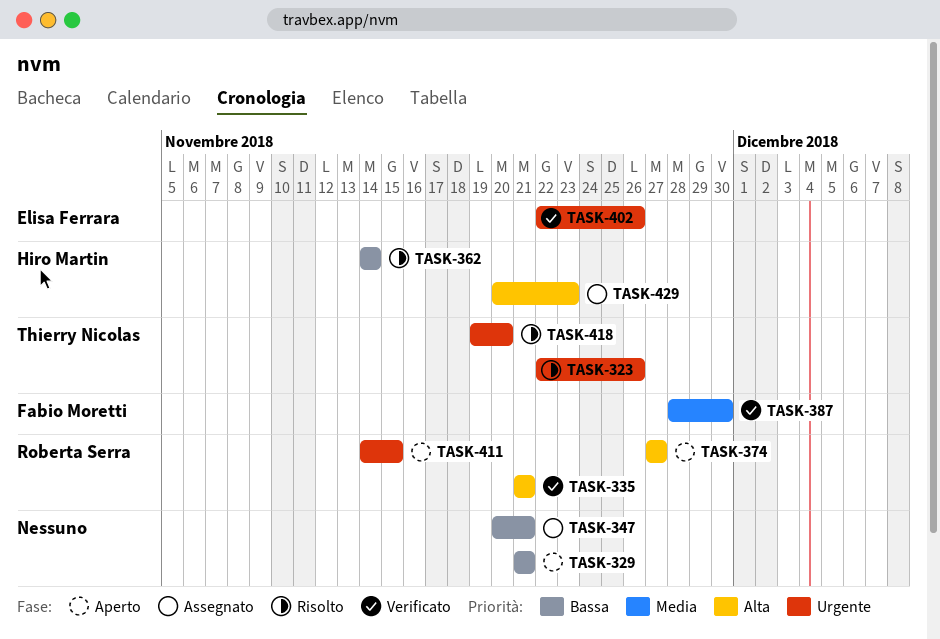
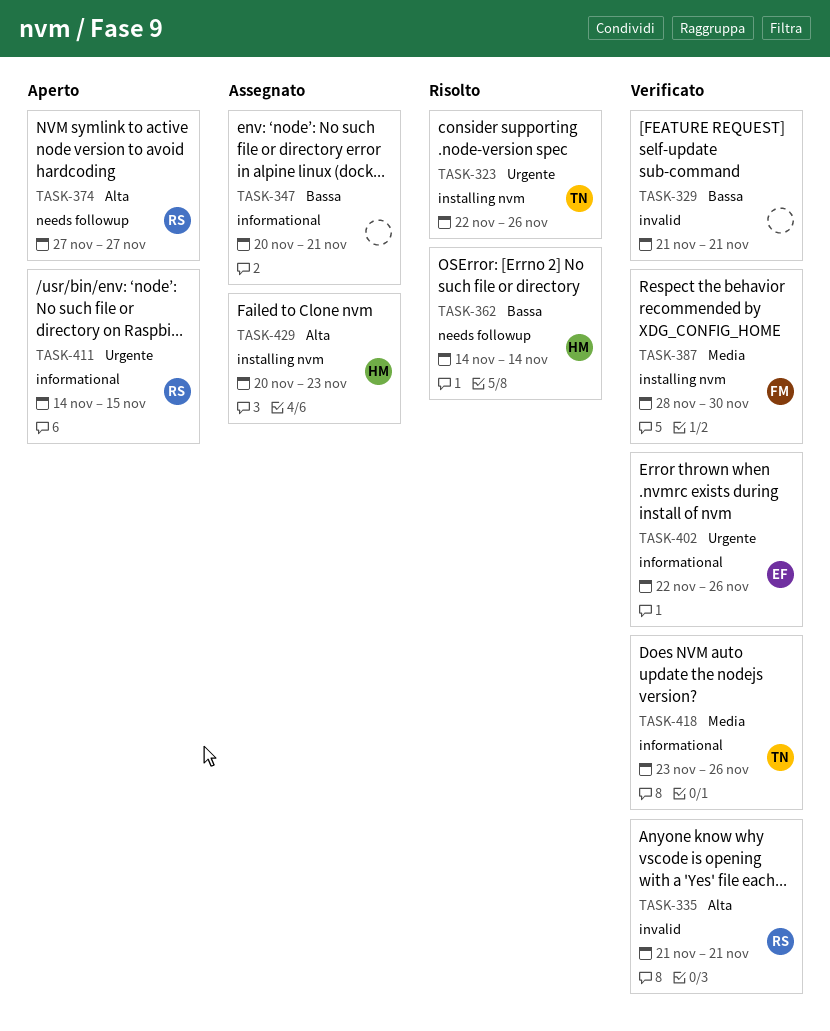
TASK-329, status: Aperto -> Verificato
TASK-418, status: Risolto -> Verificato
TASK-418, priority: Urgente -> Media
TASK-418, start: Nov 19 -> Nov 23
TASK-418, due: Nov 20 -> Nov 26

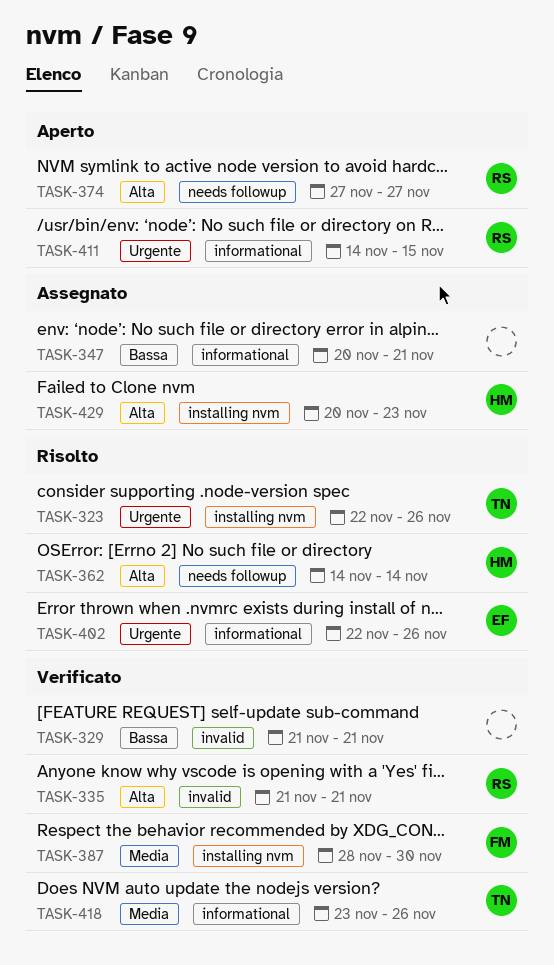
TASK-362, priority: Bassa -> Alta
TASK-402, status: Verificato -> Risolto

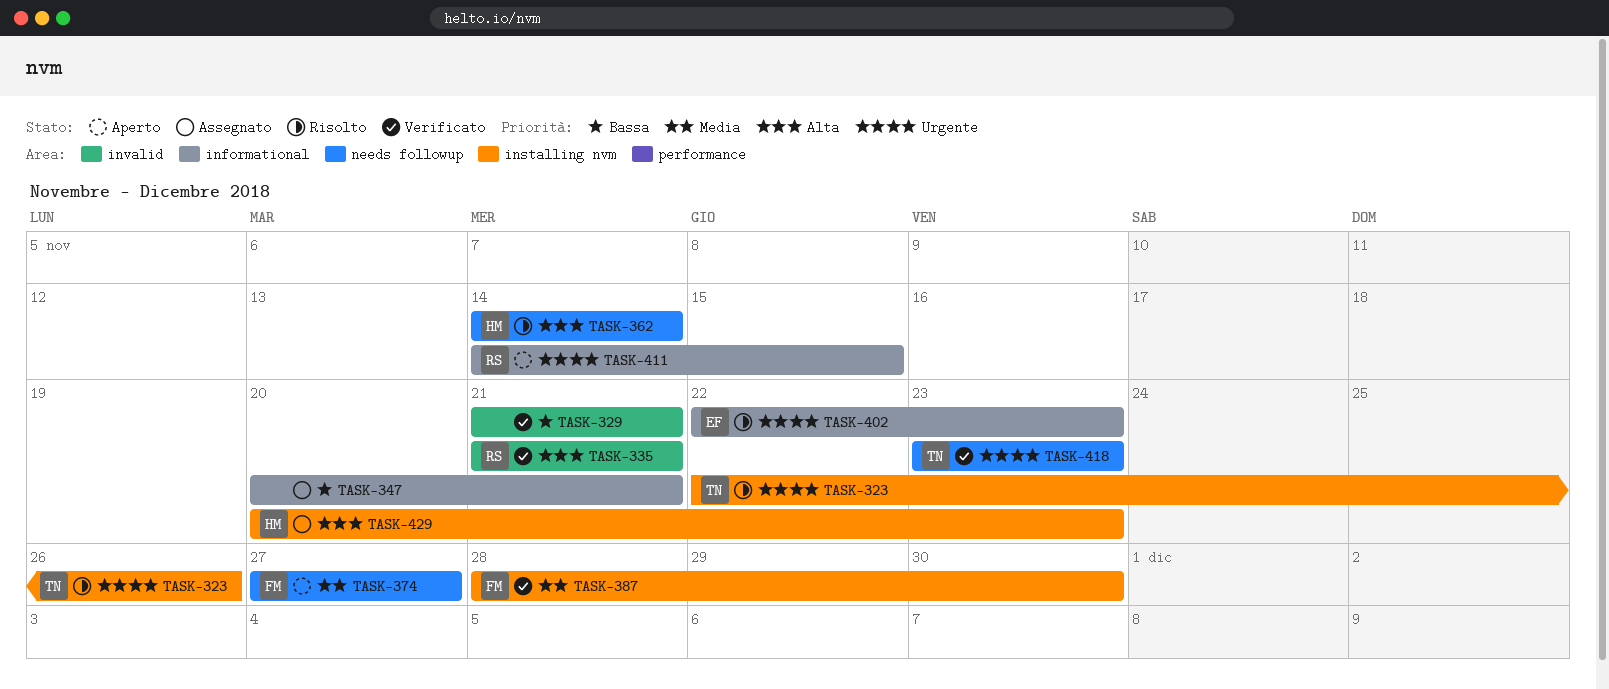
TASK-374, owner: RS -> FM
TASK-374, priority: Alta -> Media
TASK-402, due: Nov 26 -> Nov 23
TASK-418, priority: Media -> Urgente
TASK-418, label: informational -> needs followup
TASK-418, due: Nov 26 -> Nov 23

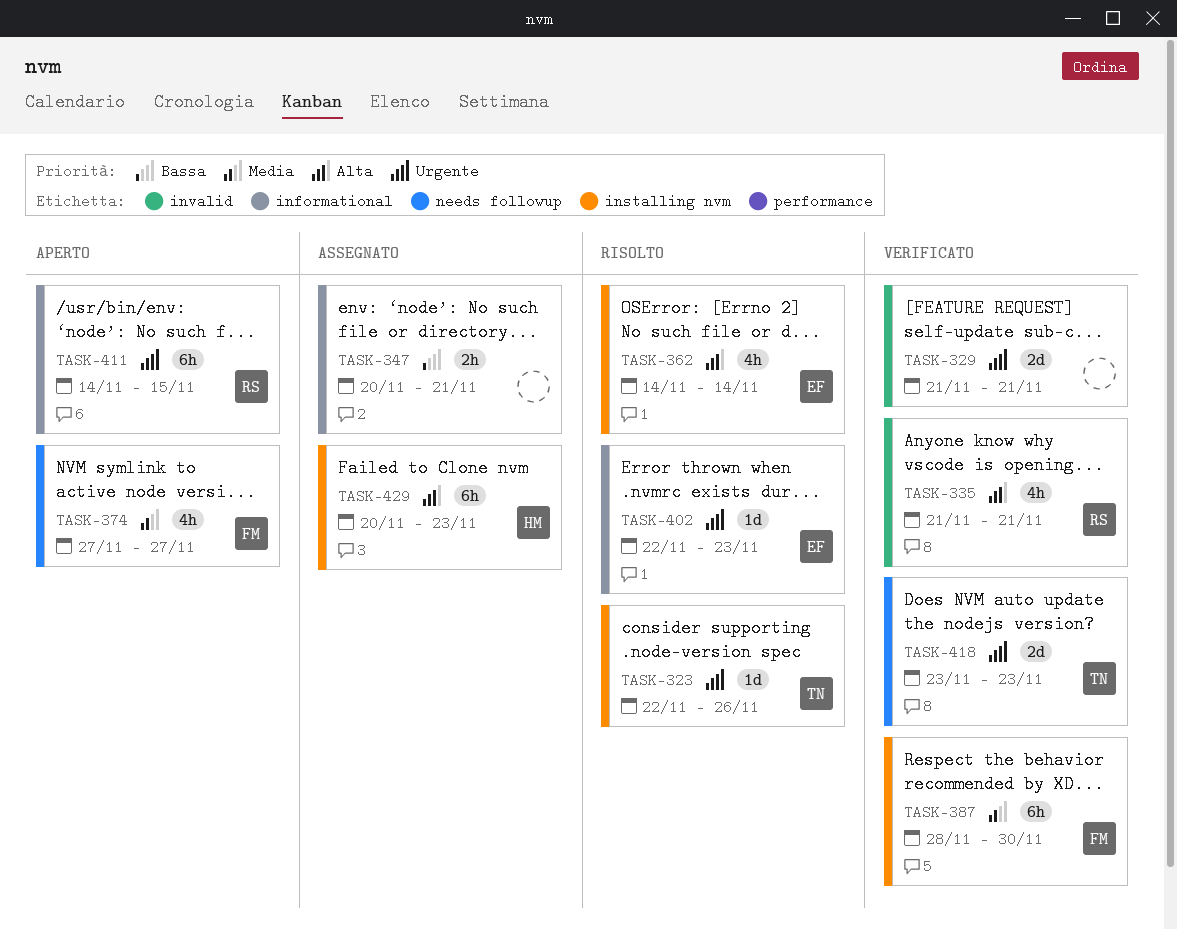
TASK-329, priority: Bassa -> Urgente
TASK-362, owner: HM -> EF
TASK-362, label: needs followup -> installing nvm

